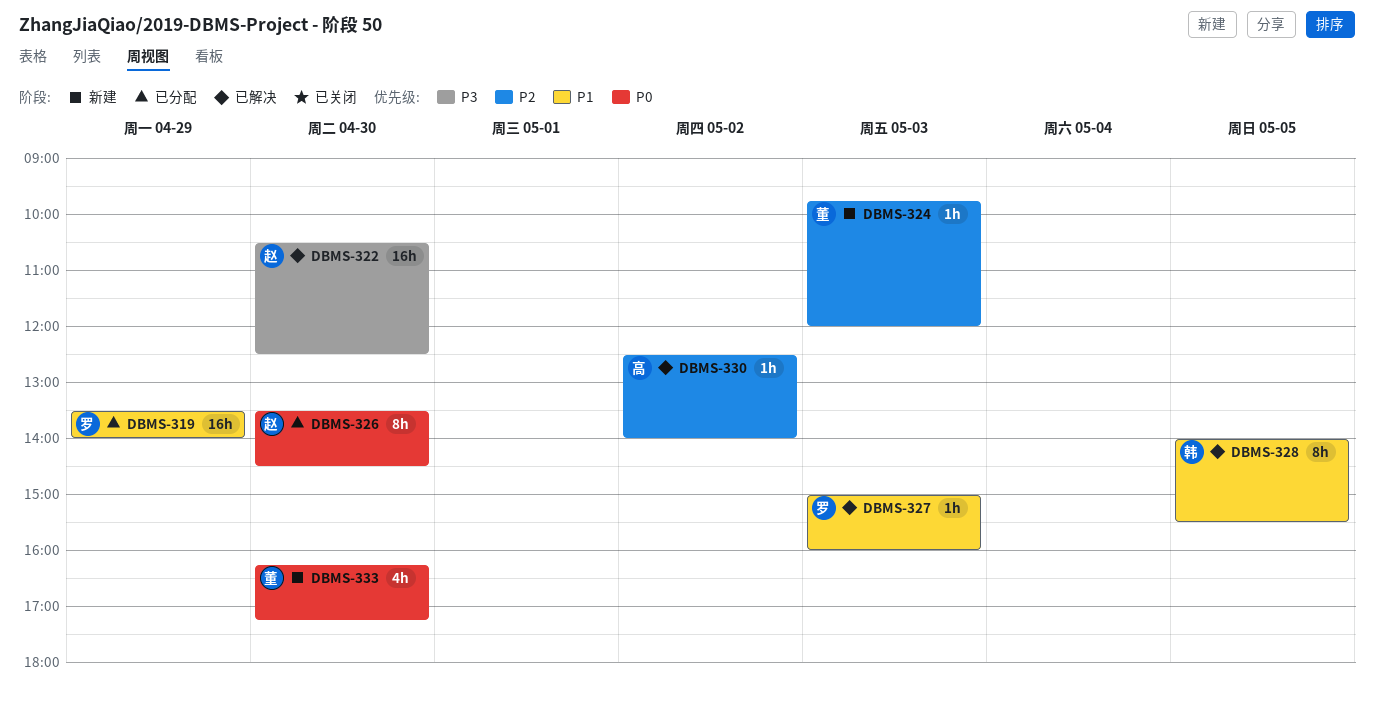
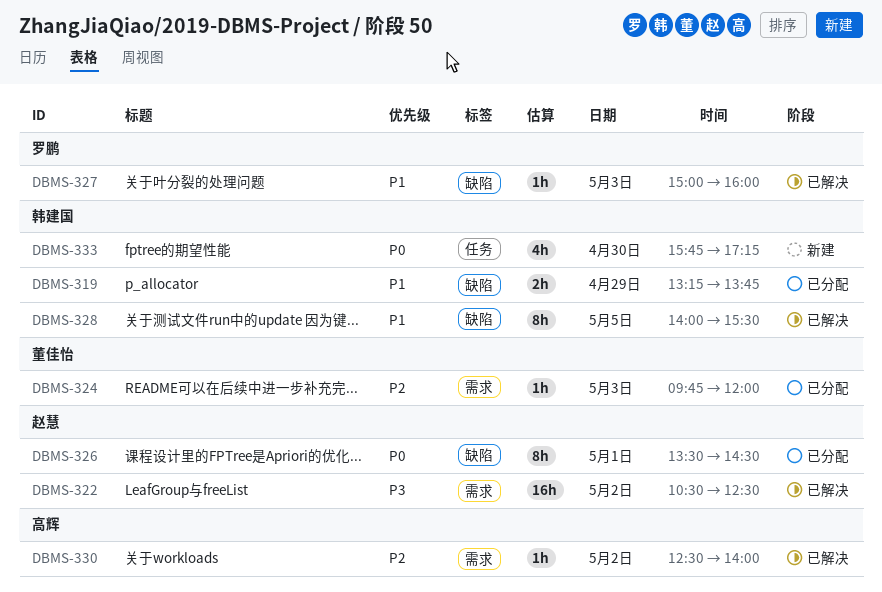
DBMS-319, owner: 罗鹏 -> 韩建国
DBMS-319, estimate: 16h -> 2h
DBMS-319, begins: 13:30 -> 13:15
DBMS-319, ends: 14:00 -> 13:45
DBMS-322, day: Apr 30 -> May 2
DBMS-324, status: 新建 -> 已分配
DBMS-326, day: Apr 30 -> May 1
DBMS-333, owner: 董佳怡 -> 韩建国
DBMS-333, begins: 16:15 -> 15:45

